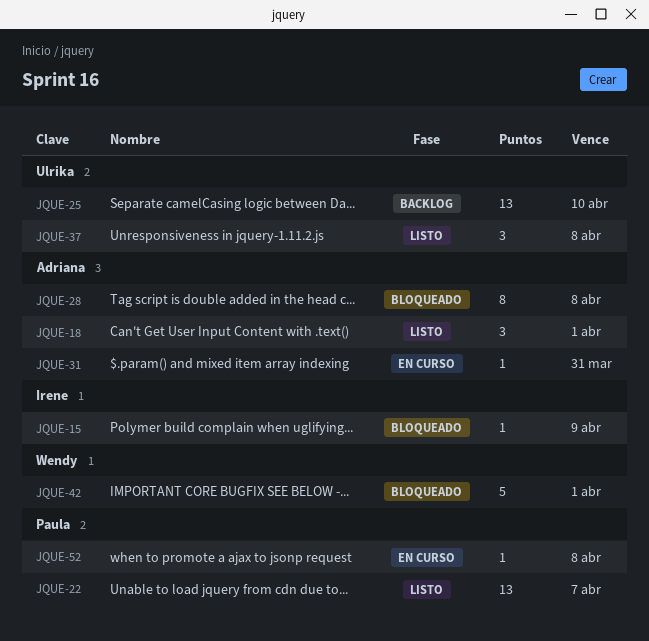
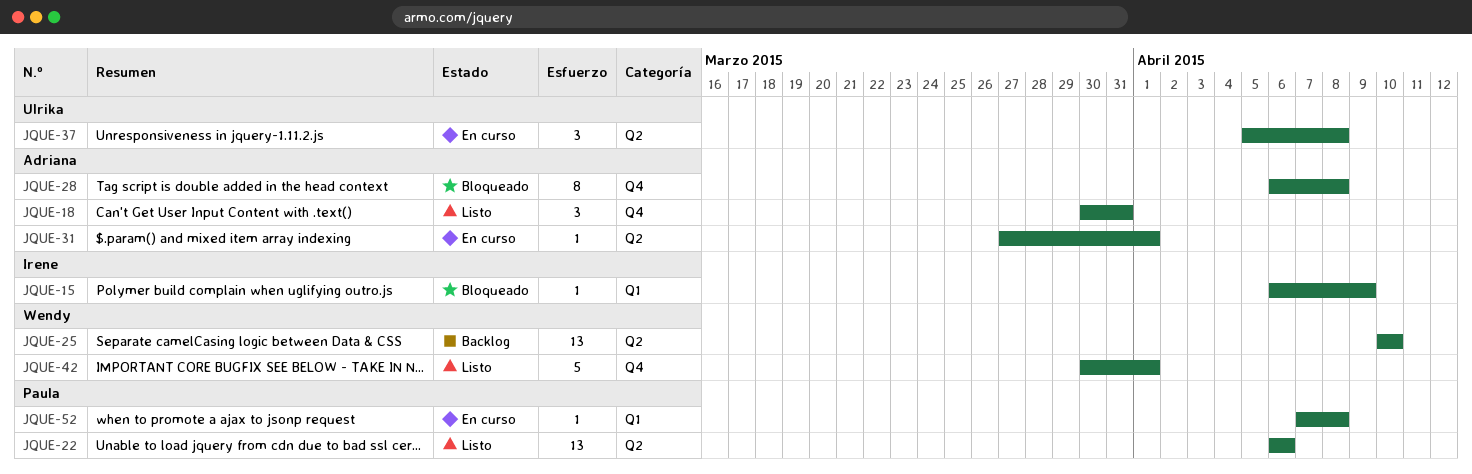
JQUE-18, due: Apr 1 -> Mar 31
JQUE-22, due: Apr 7 -> Apr 6
JQUE-25, owner: Ulrika -> Wendy
JQUE-31, due: Mar 31 -> Apr 1
JQUE-37, status: Listo -> En curso
JQUE-42, status: Bloqueado -> Listo

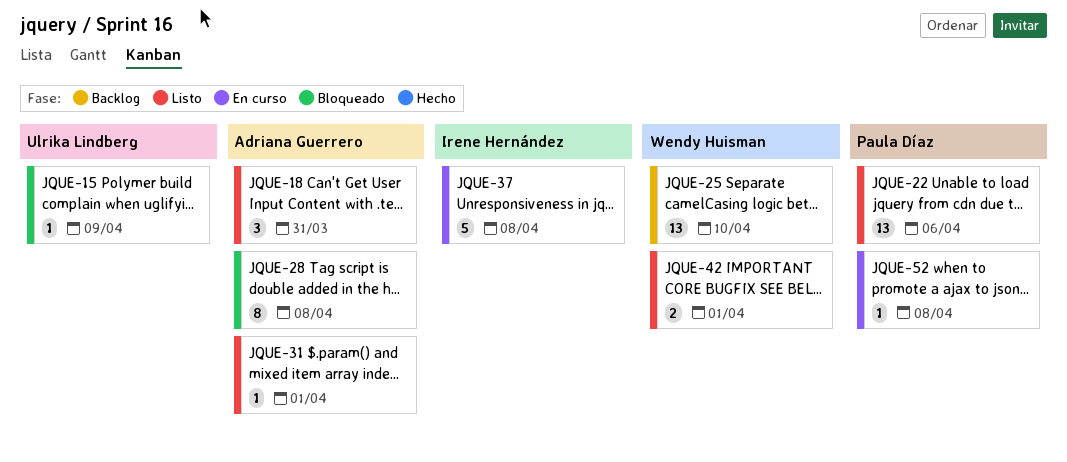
JQUE-15, owner: Irene Hernández -> Ulrika Lindberg
JQUE-31, status: En curso -> Listo
JQUE-37, owner: Ulrika Lindberg -> Irene Hernández
JQUE-37, estimate: 3 -> 5
JQUE-42, estimate: 5 -> 2

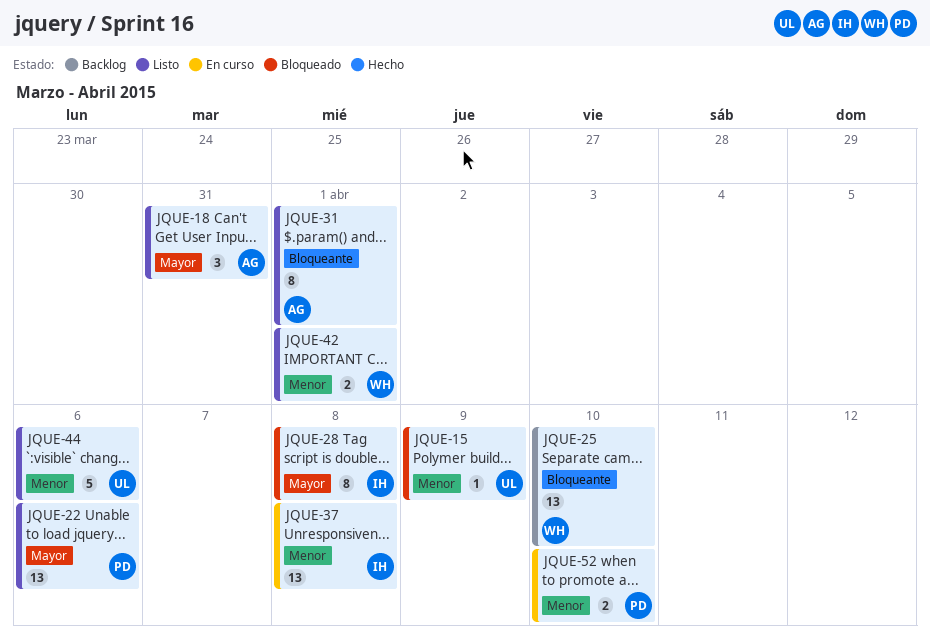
JQUE-28, owner: Adriana Guerrero -> Irene Hernández
JQUE-31, estimate: 1 -> 8
JQUE-37, estimate: 5 -> 13
JQUE-44: none -> present
JQUE-52, estimate: 1 -> 2
JQUE-52, due: Apr 8 -> Apr 10

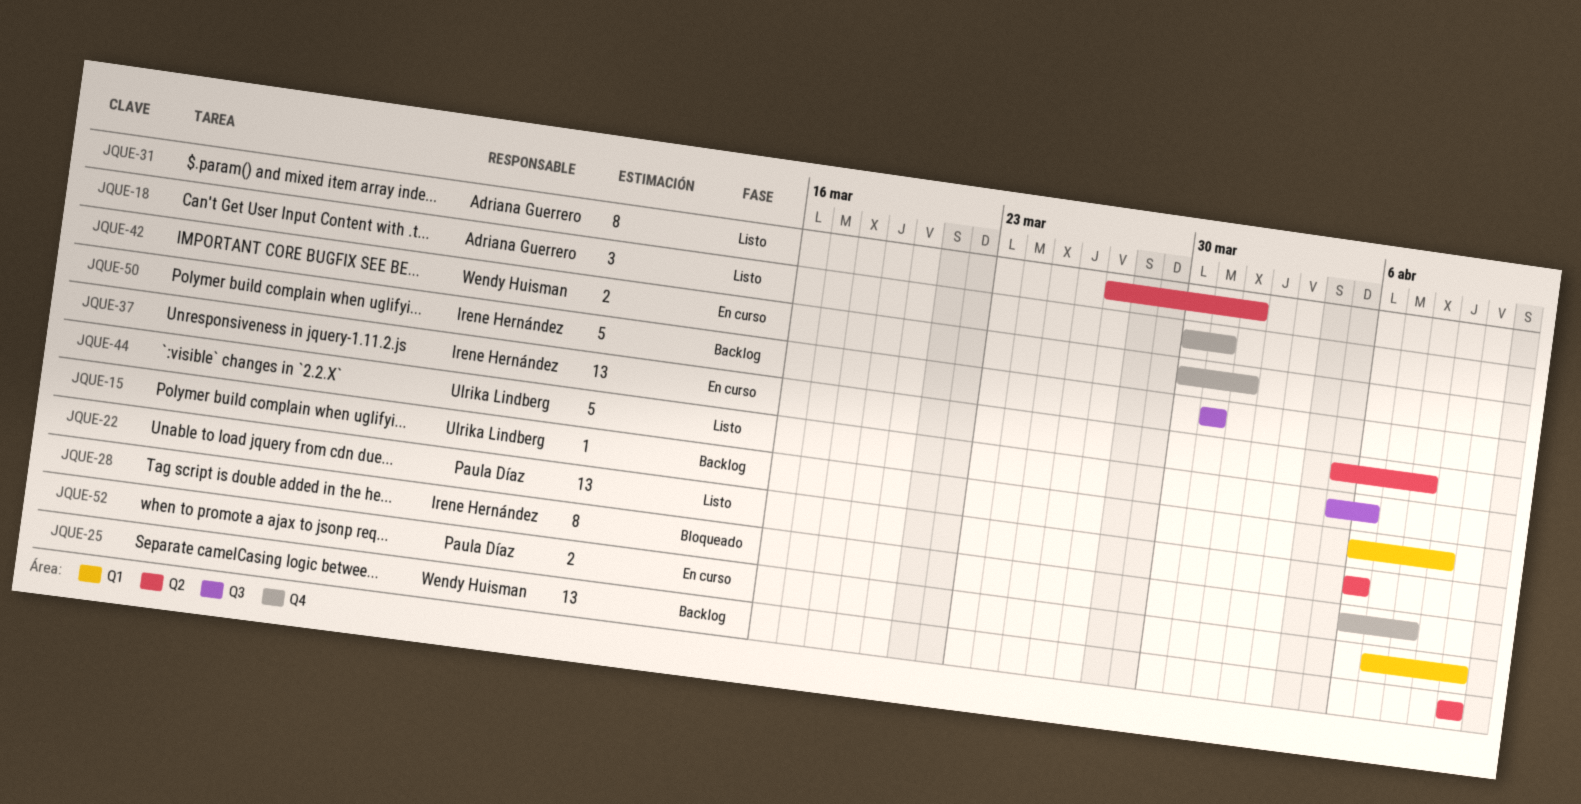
JQUE-15, status: Bloqueado -> Backlog
JQUE-42, status: Listo -> En curso
JQUE-50: none -> present

